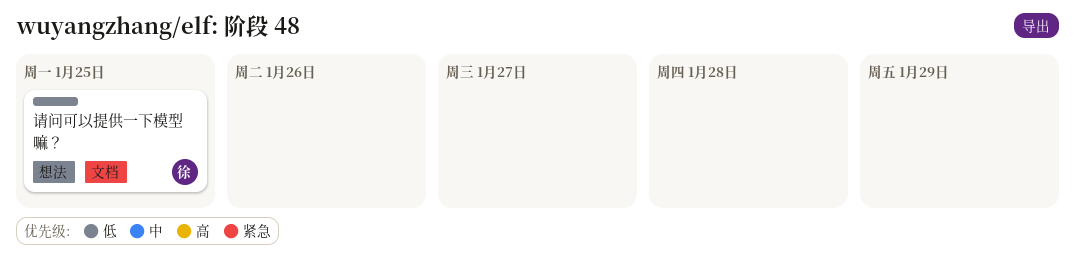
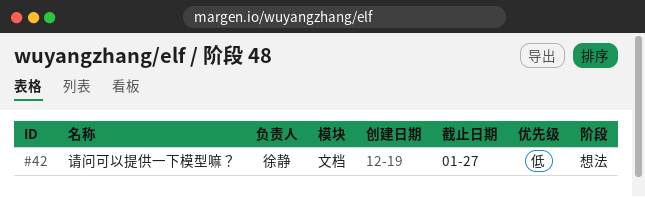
请问可以提供一下模型嘛？, due: Jan 25 -> Jan 27

